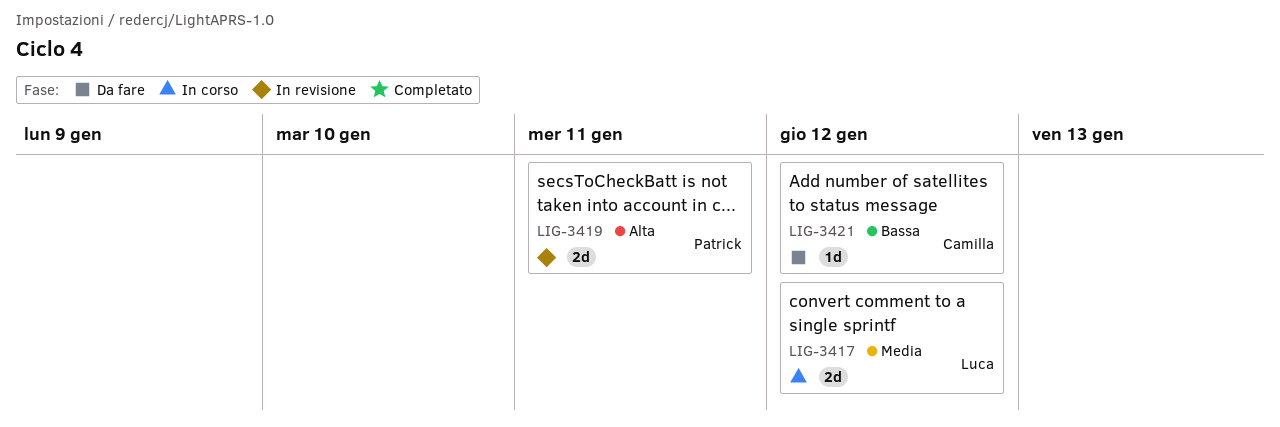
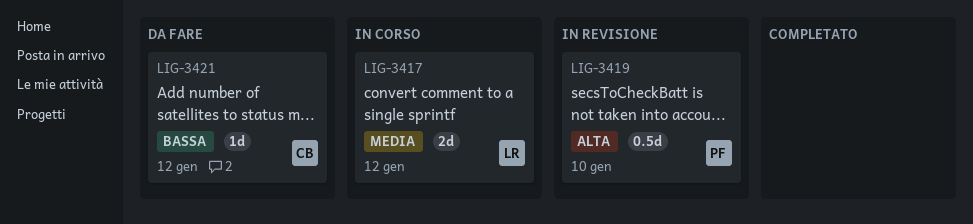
LIG-3419, estimate: 2d -> 0.5d
LIG-3419, due: Jan 11 -> Jan 10

